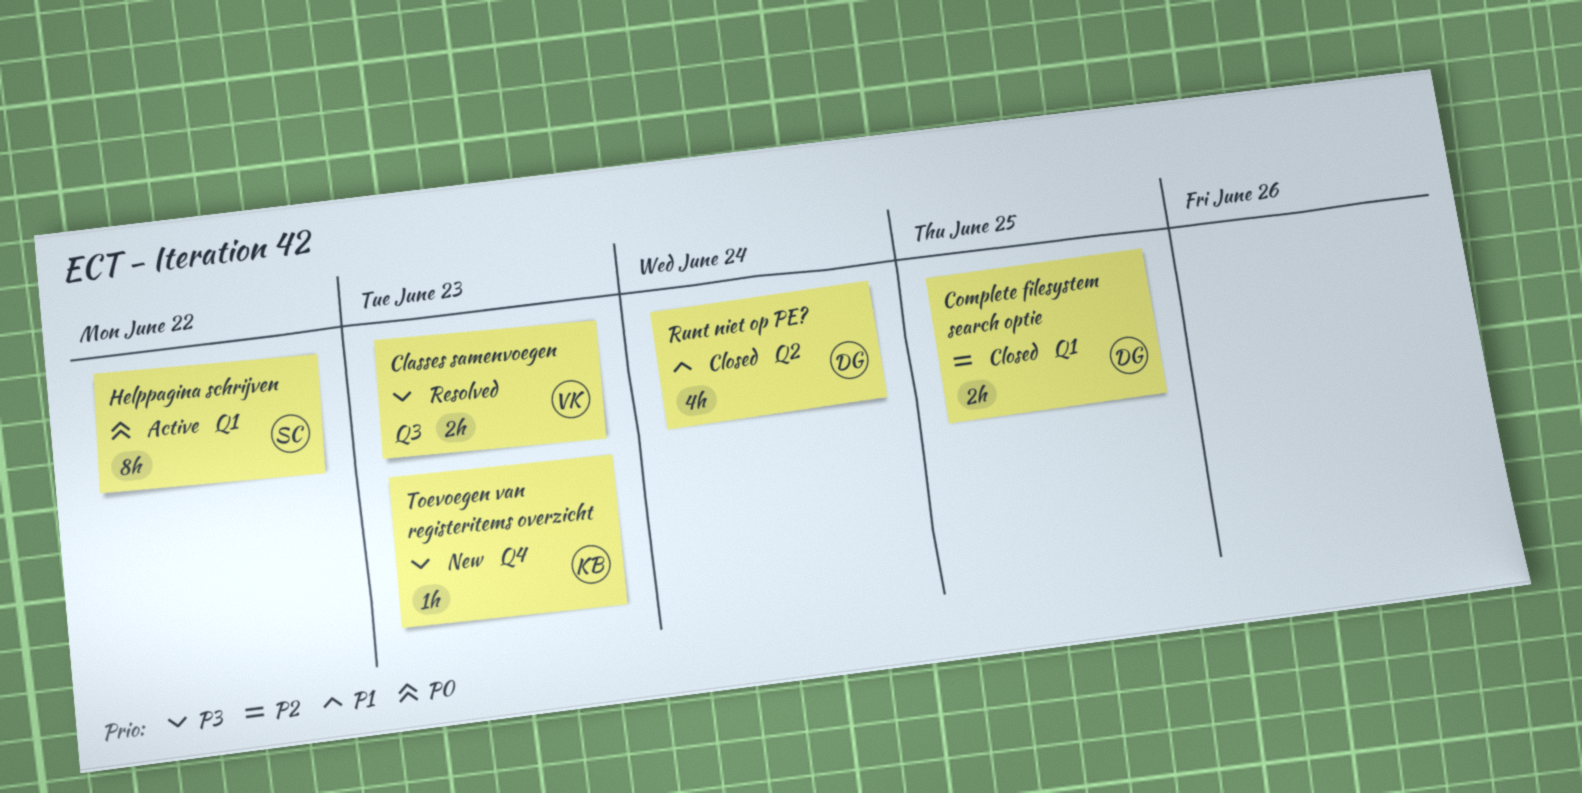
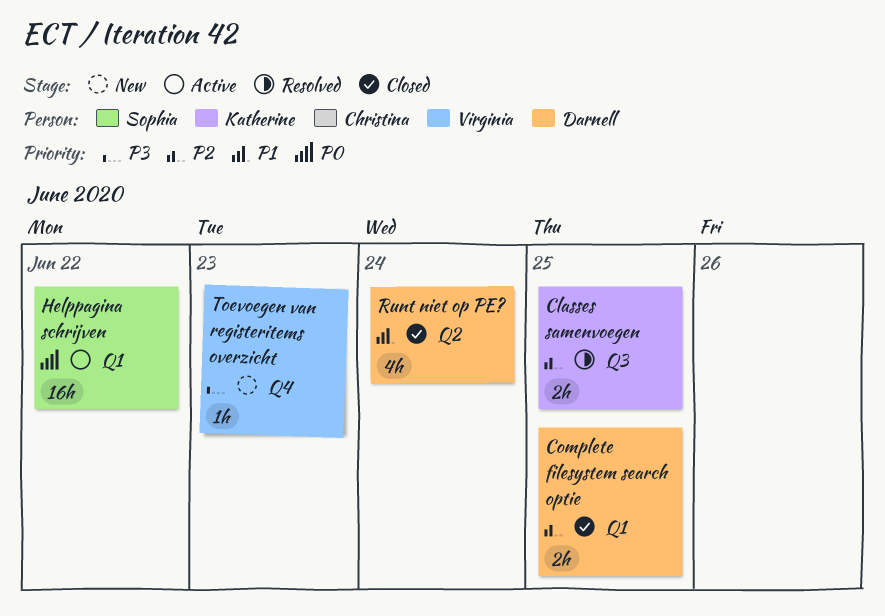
Classes samenvoegen, owner: Virginia -> Katherine
Classes samenvoegen, priority: P3 -> P2
Classes samenvoegen, due: Jun 23 -> Jun 25
Helppagina schrijven, estimate: 8h -> 16h
Toevoegen van registeritems overzicht, owner: Katherine -> Virginia

